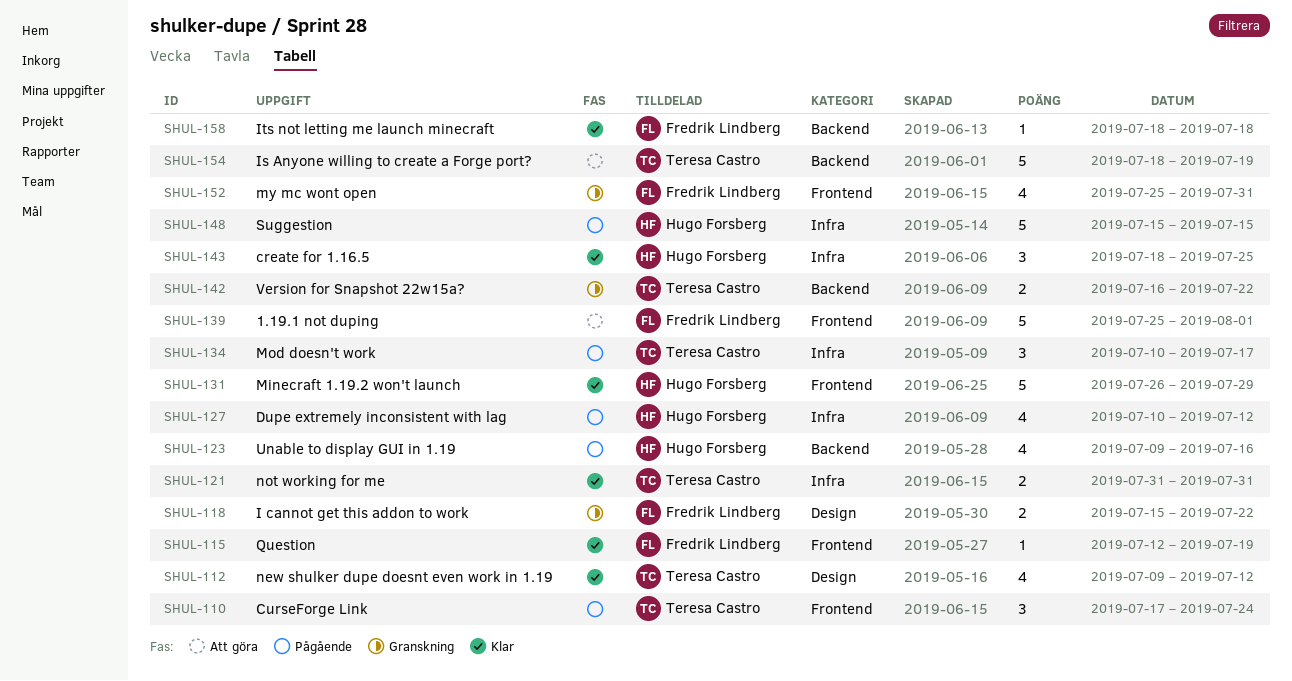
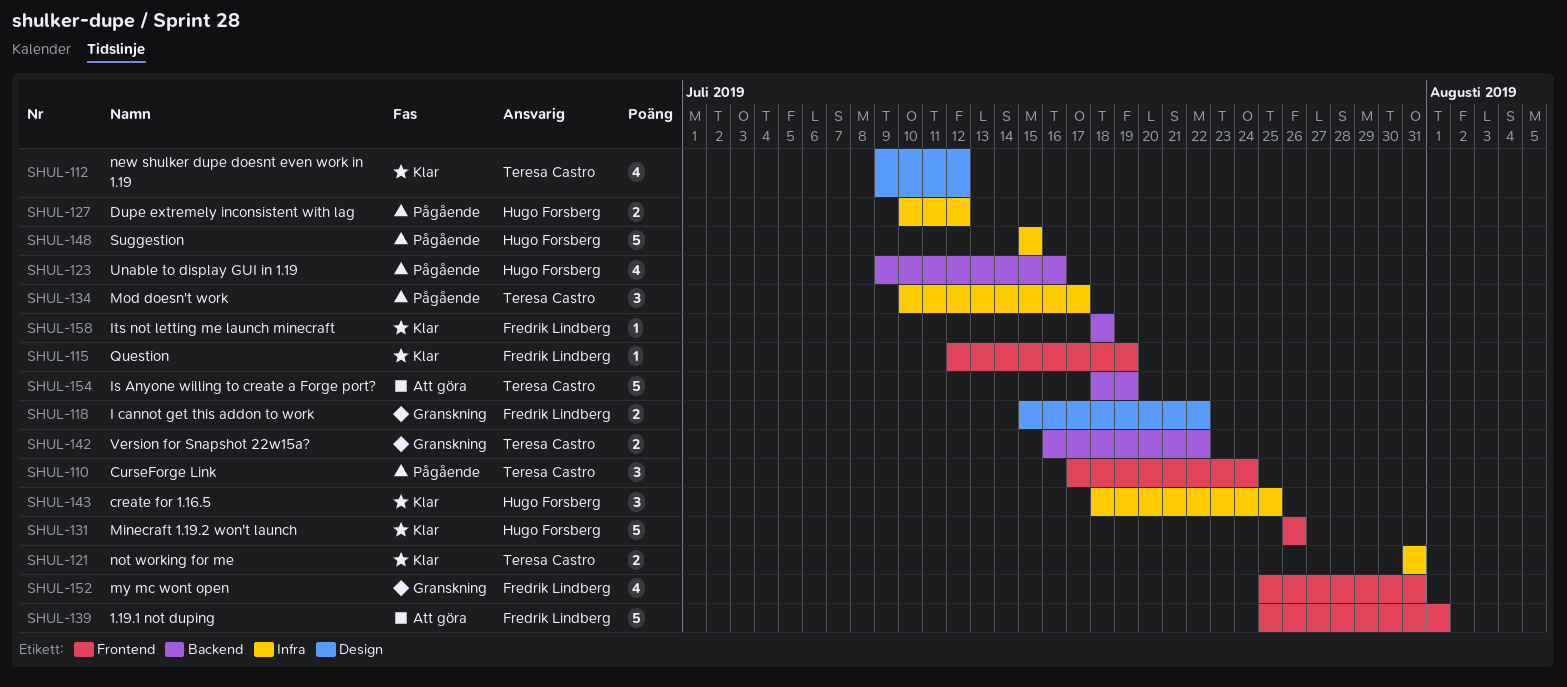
SHUL-127, estimate: 4 -> 2
SHUL-131, due: Jul 29 -> Jul 26

